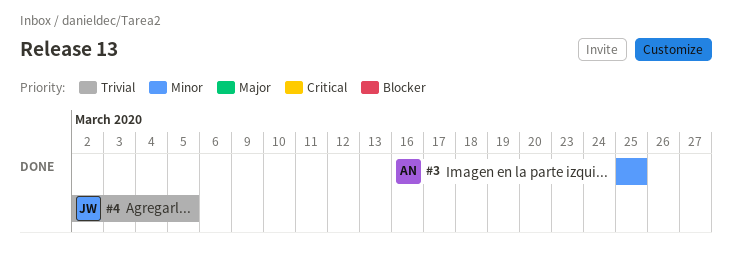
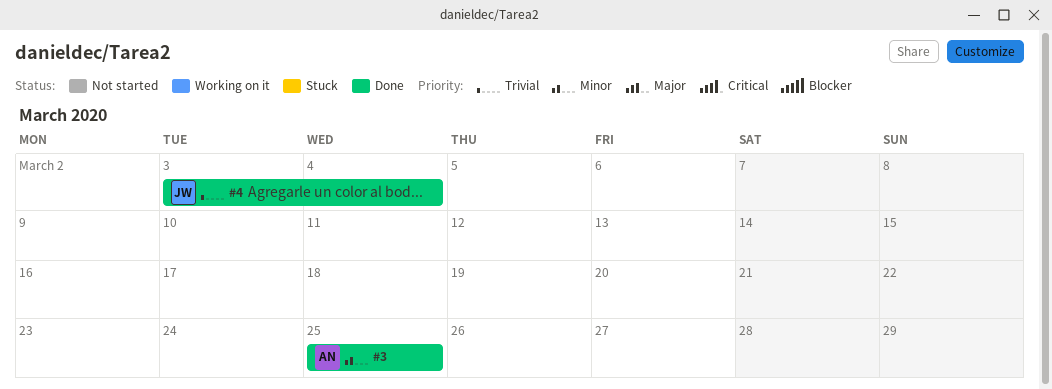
#4, start: Mar 2 -> Mar 3
#4, due: Mar 5 -> Mar 4

